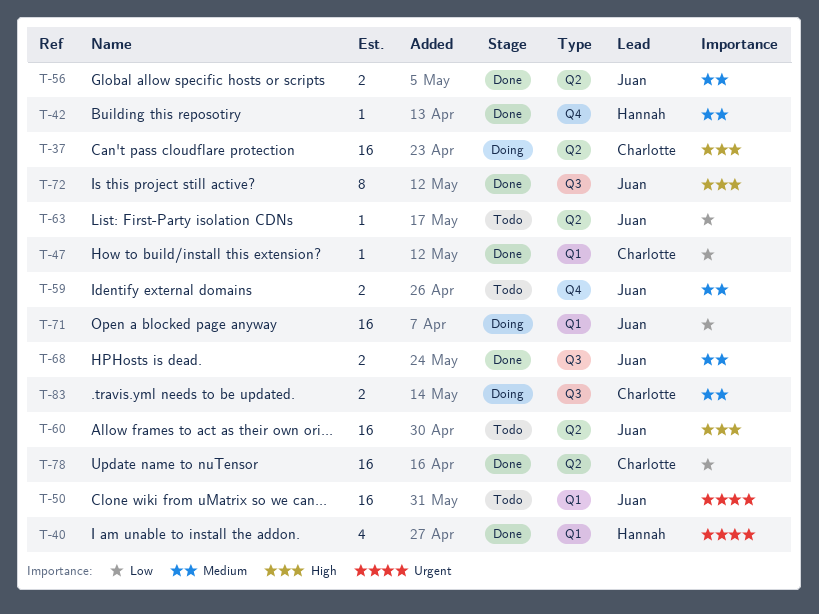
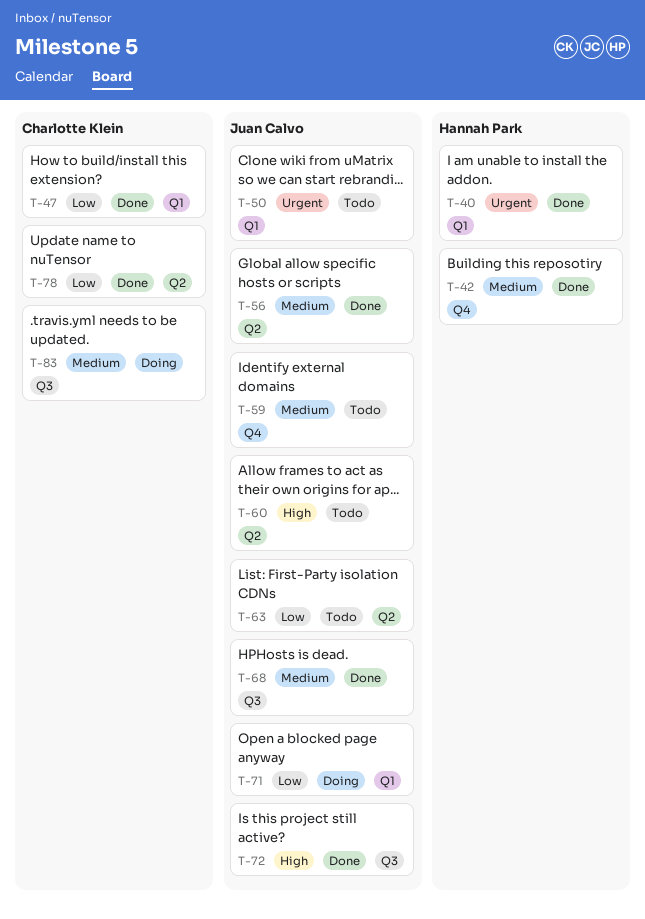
T-37: present -> none

